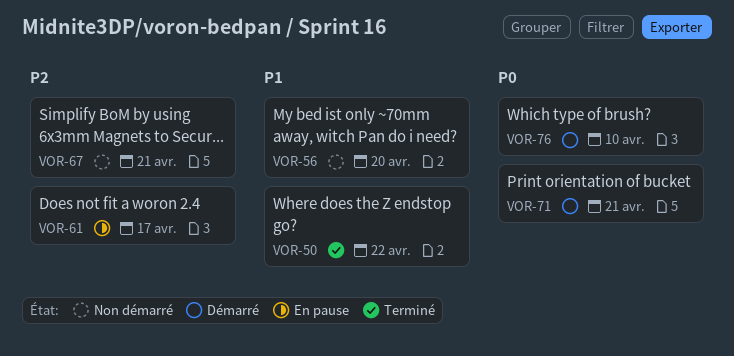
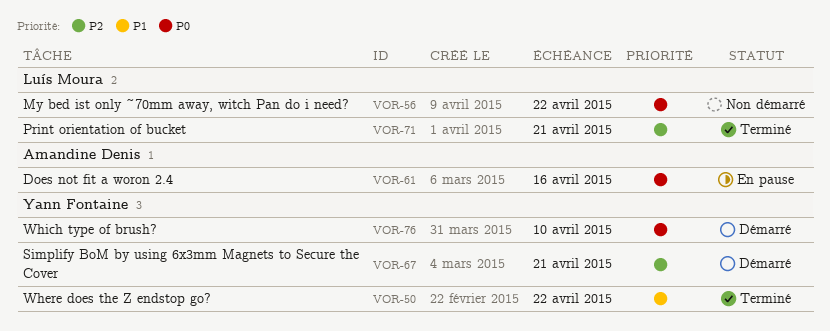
VOR-56, priority: P1 -> P0
VOR-56, due: Apr 20 -> Apr 22
VOR-61, priority: P2 -> P0
VOR-61, due: Apr 17 -> Apr 16
VOR-67, status: Non démarré -> Démarré
VOR-71, status: Démarré -> Terminé
VOR-71, priority: P0 -> P2

